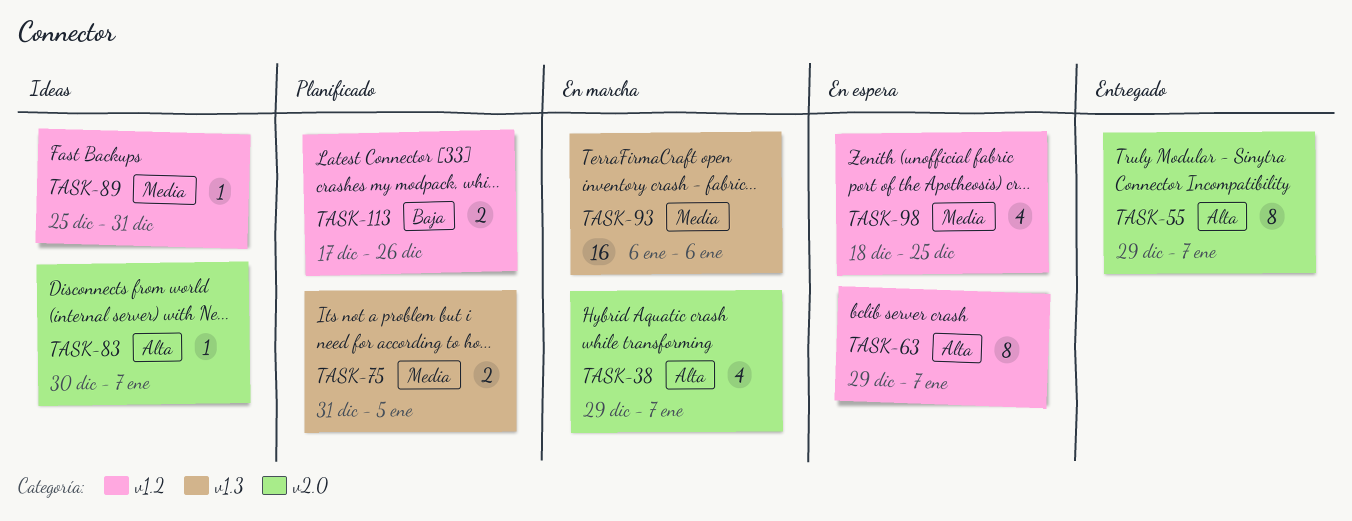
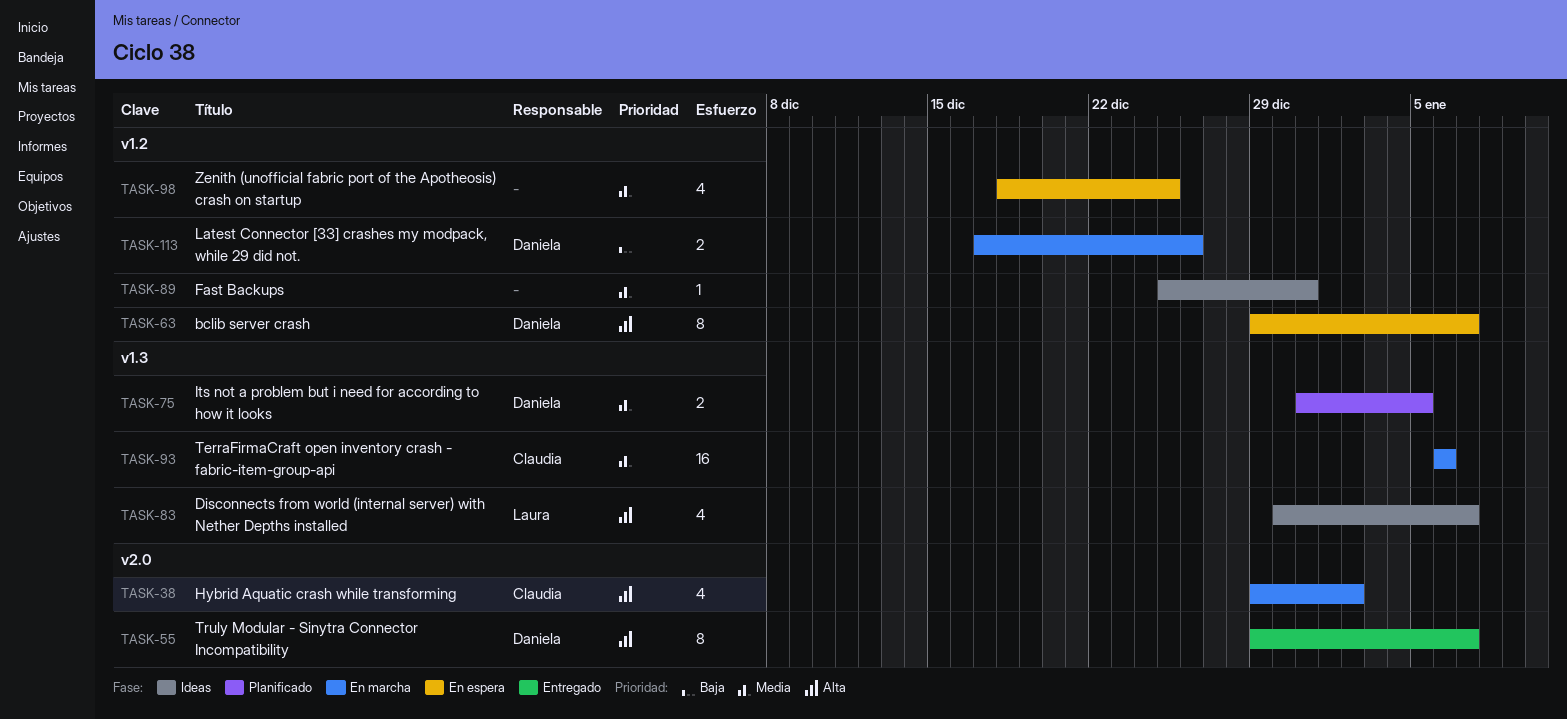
TASK-38, due: Jan 7 -> Jan 2
TASK-83, label: v2.0 -> v1.3
TASK-83, estimate: 1 -> 4
TASK-113, status: Planificado -> En marcha

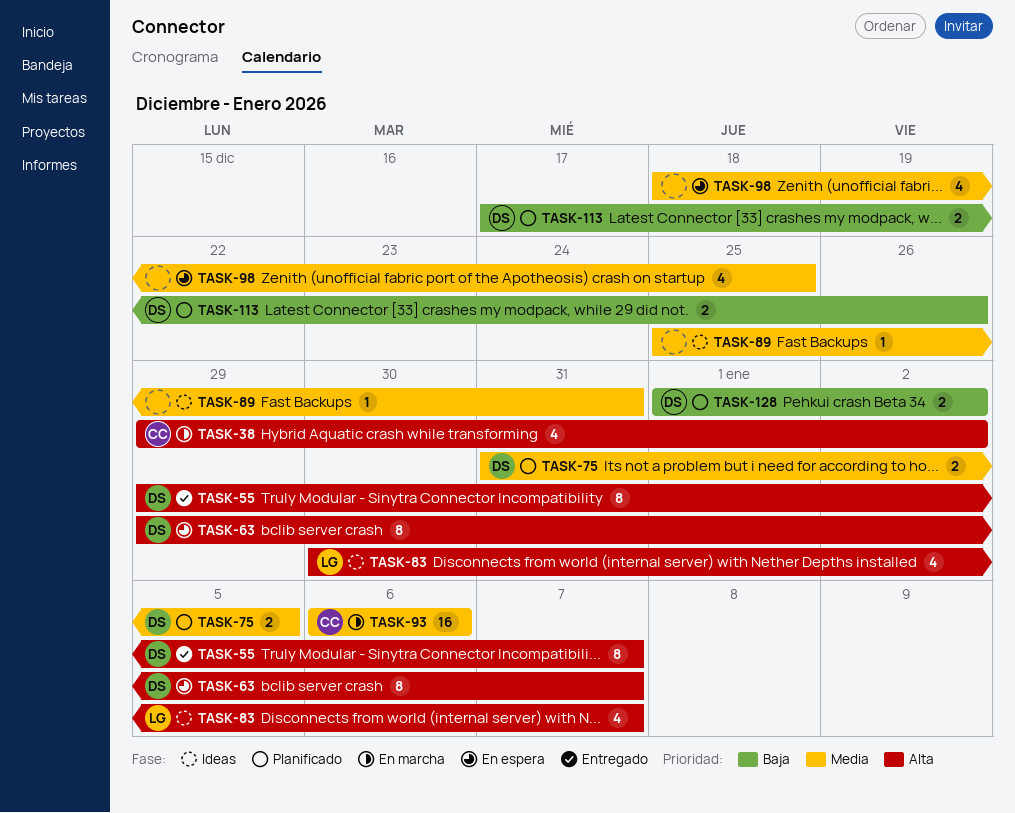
TASK-113, status: En marcha -> Planificado
TASK-128: none -> present

